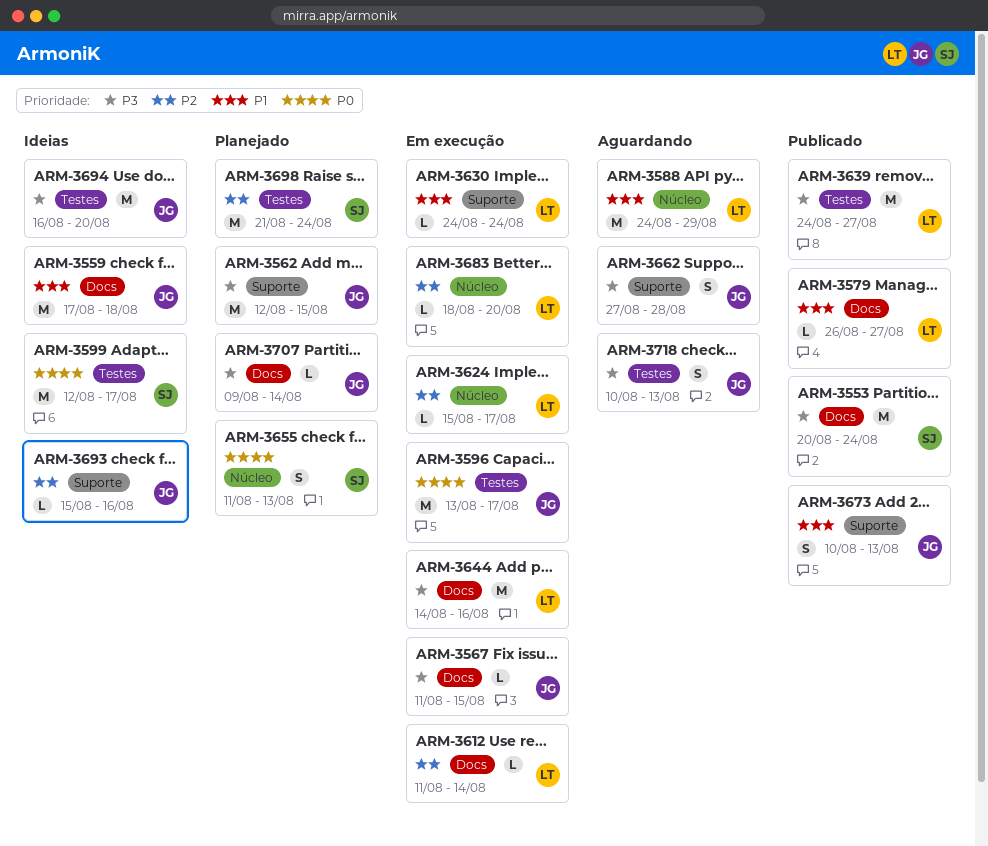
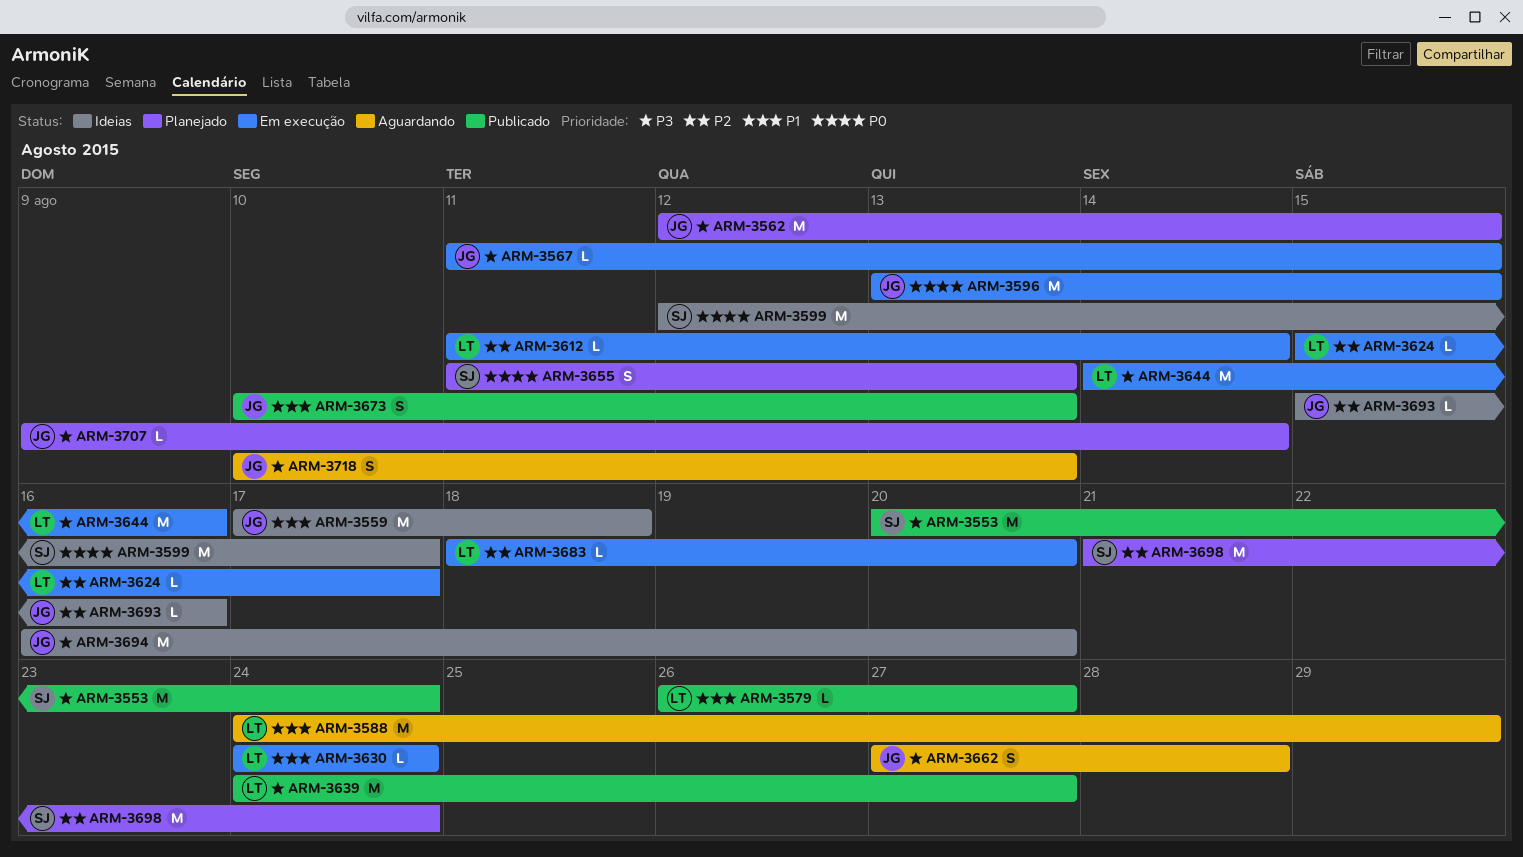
ARM-3596, due: Aug 17 -> Aug 15

